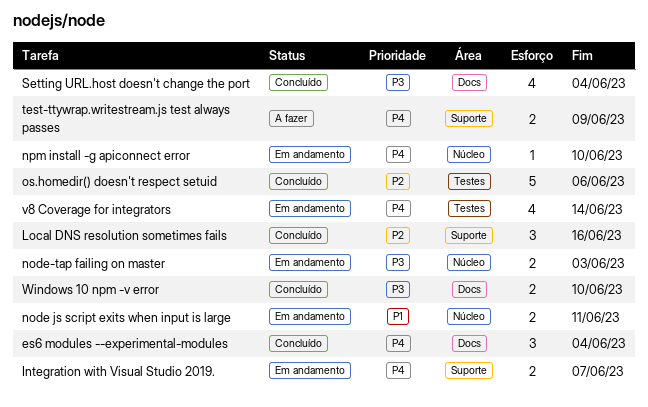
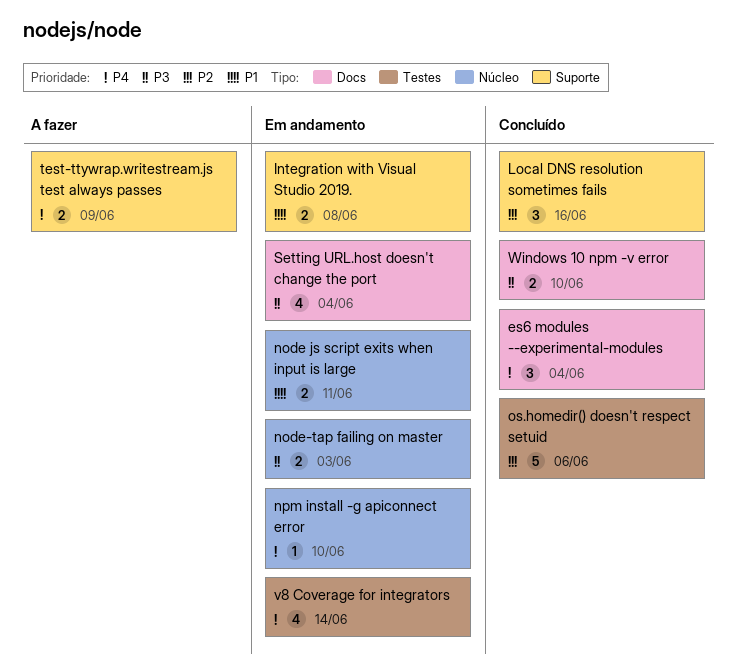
Integration with Visual Studio 2019., priority: P4 -> P1
Integration with Visual Studio 2019., due: Jun 7 -> Jun 8
Setting URL.host doesn't change the port, status: Concluído -> Em andamento

